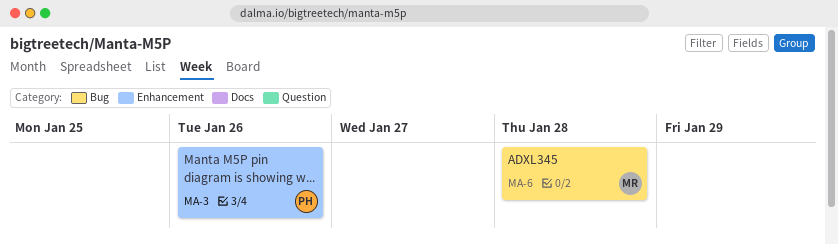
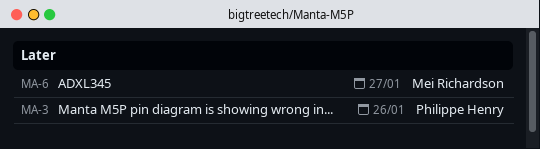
MA-6, due: Jan 28 -> Jan 27

